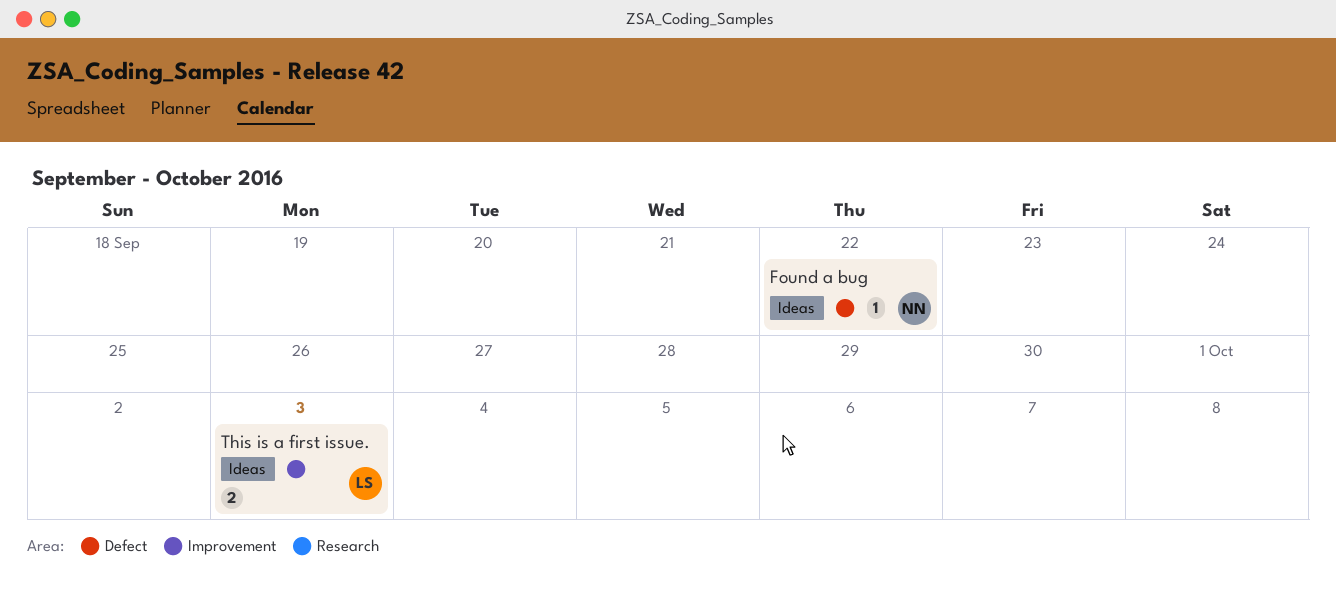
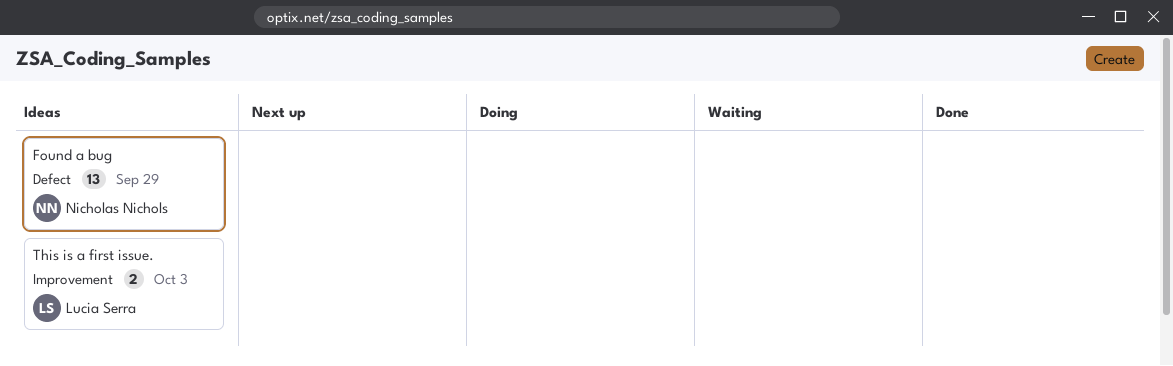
Found a bug, estimate: 1 -> 13
Found a bug, due: Sep 22 -> Sep 29

